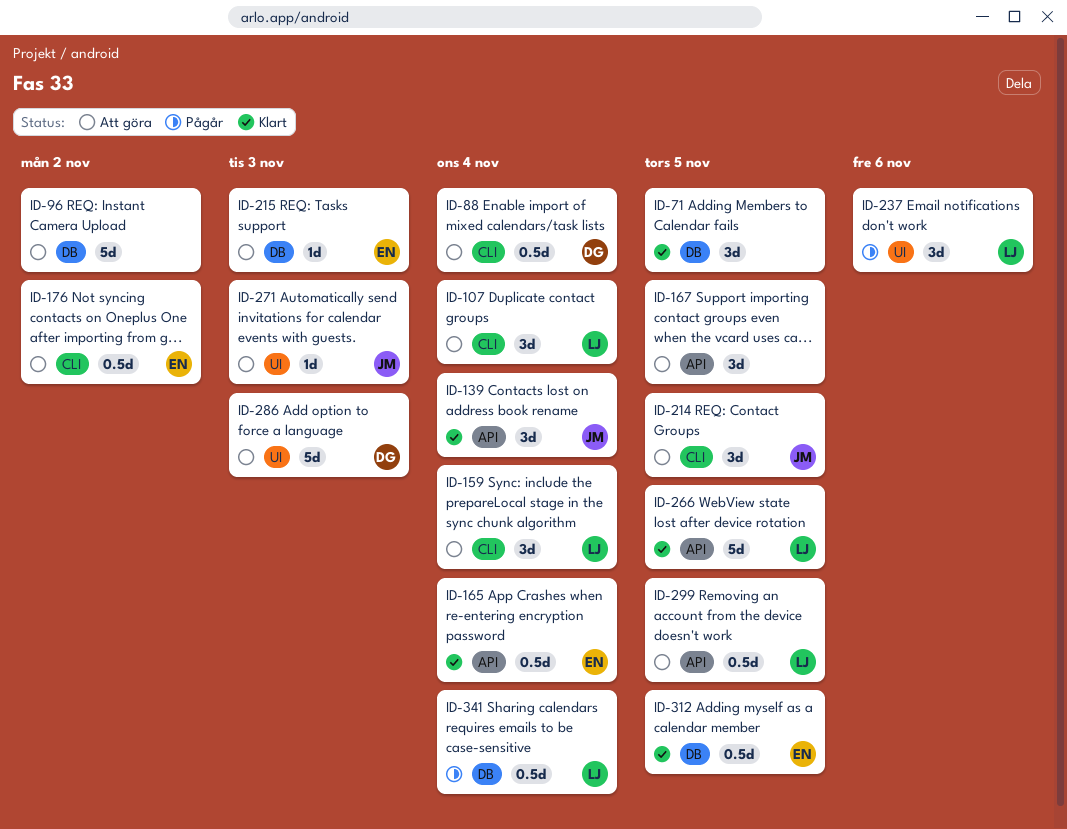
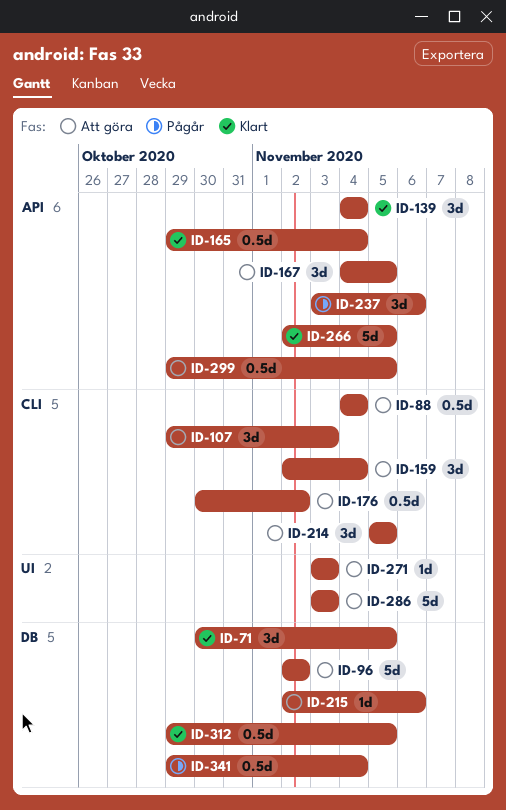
ID-107, due: Nov 4 -> Nov 3
ID-215, due: Nov 3 -> Nov 6
ID-237, label: UI -> API

